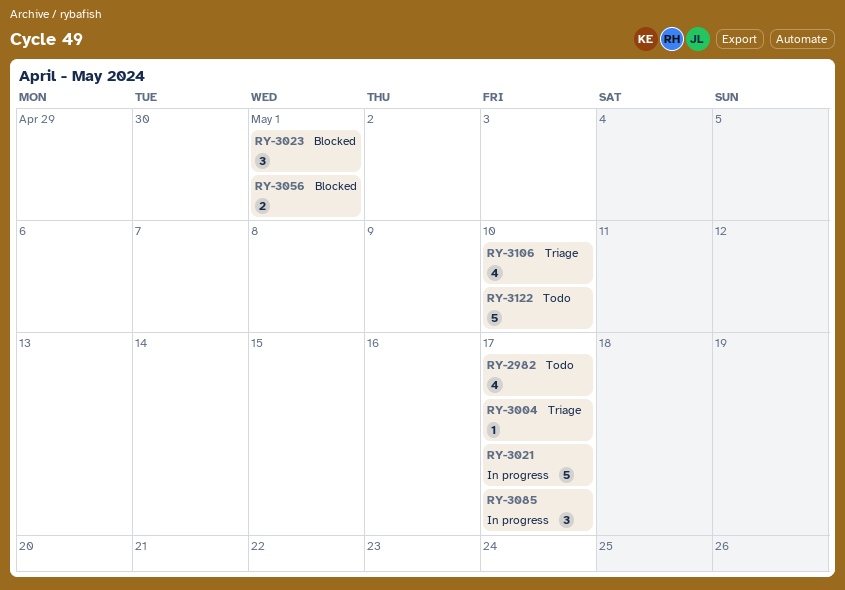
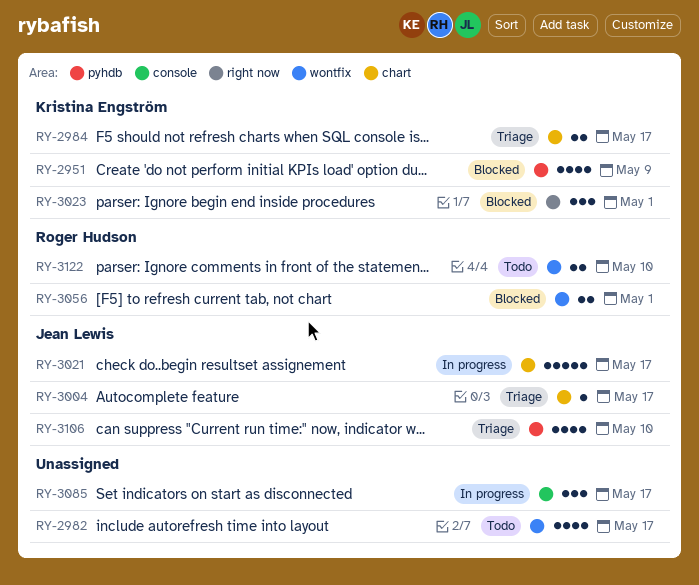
RY-2951: none -> present
RY-2984: none -> present
RY-3122, estimate: 5 -> 2

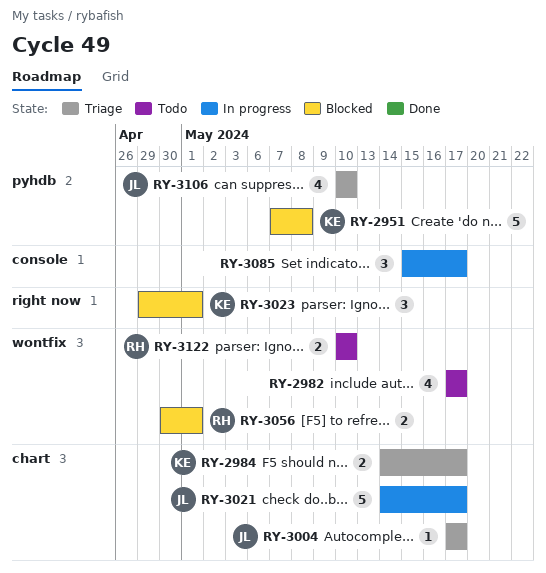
RY-2951, estimate: 4 -> 5
RY-2951, due: May 9 -> May 8

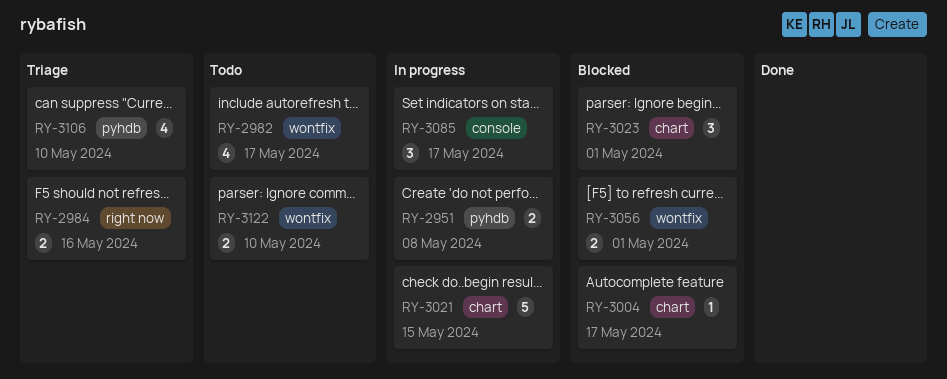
RY-2951, status: Blocked -> In progress
RY-2951, estimate: 5 -> 2
RY-2984, label: chart -> right now
RY-2984, due: May 17 -> May 16
RY-3004, status: Triage -> Blocked
RY-3021, due: May 17 -> May 15
RY-3023, label: right now -> chart

